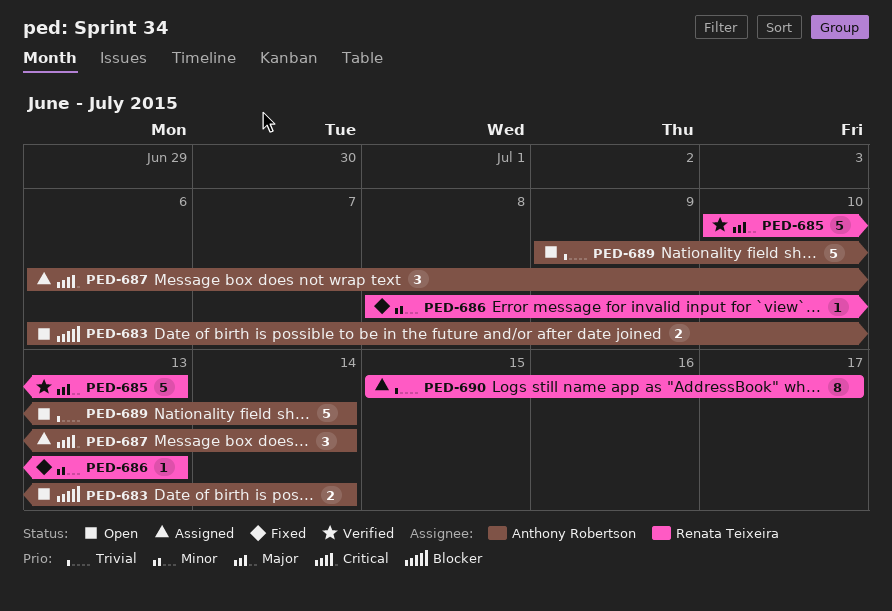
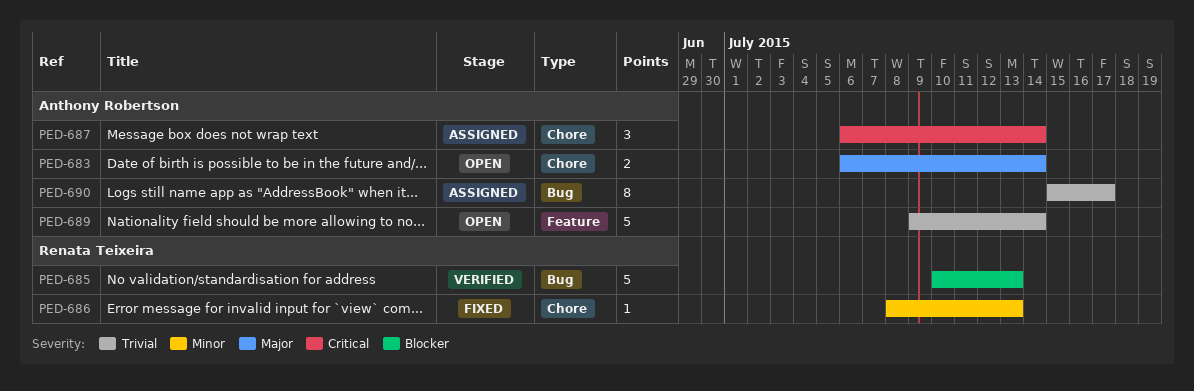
PED-683, priority: Blocker -> Major
PED-685, priority: Major -> Blocker
PED-690, owner: Renata Teixeira -> Anthony Robertson

